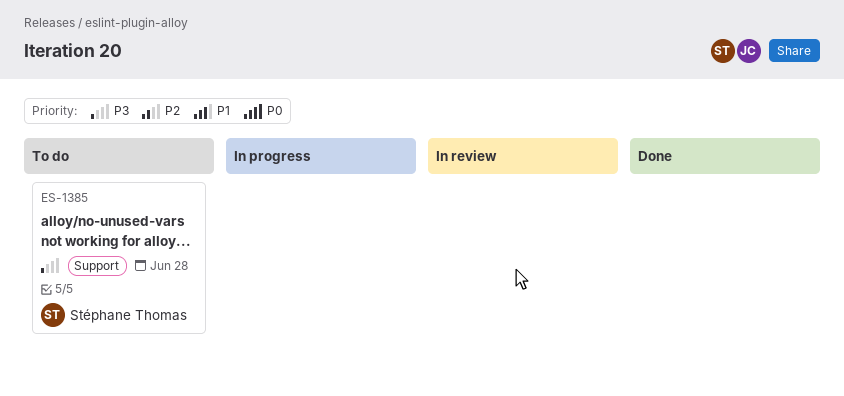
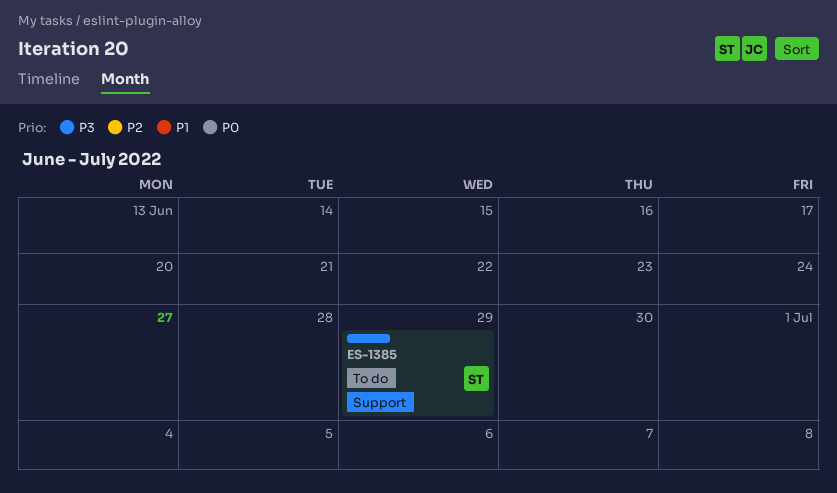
ES-1385, due: Jun 28 -> Jun 29

